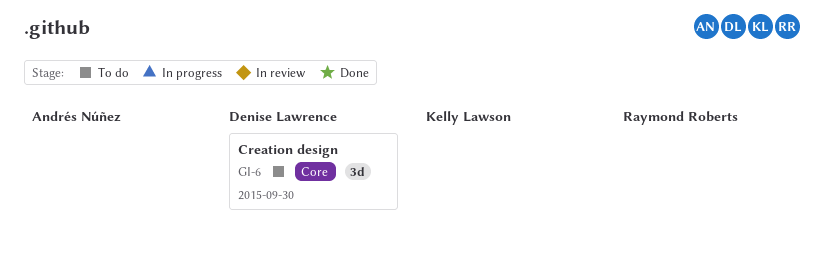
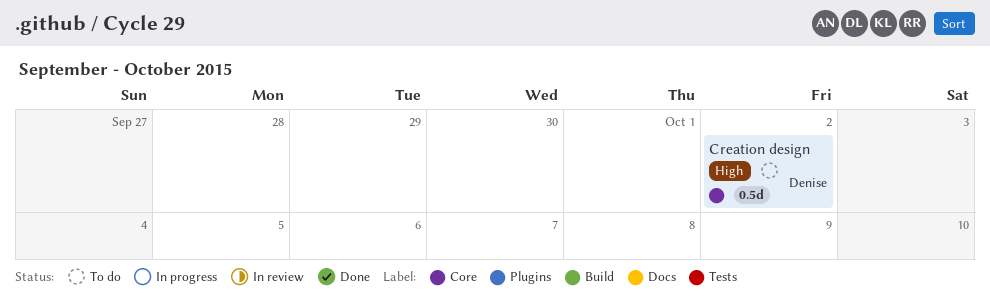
Creation design, estimate: 3d -> 0.5d
Creation design, due: Sep 30 -> Oct 2

